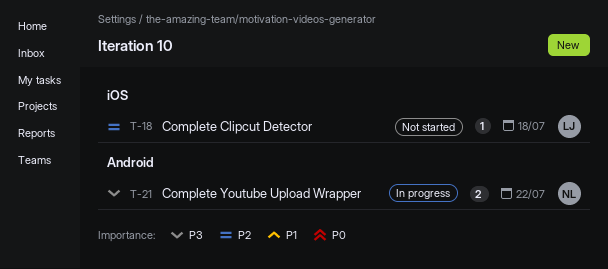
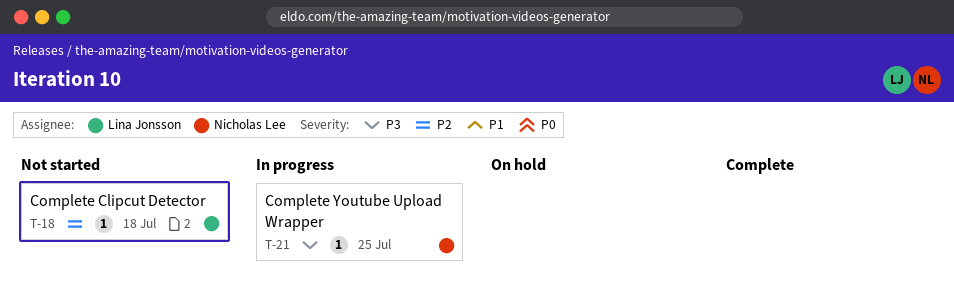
T-21, estimate: 2 -> 1
T-21, due: Jul 22 -> Jul 25

